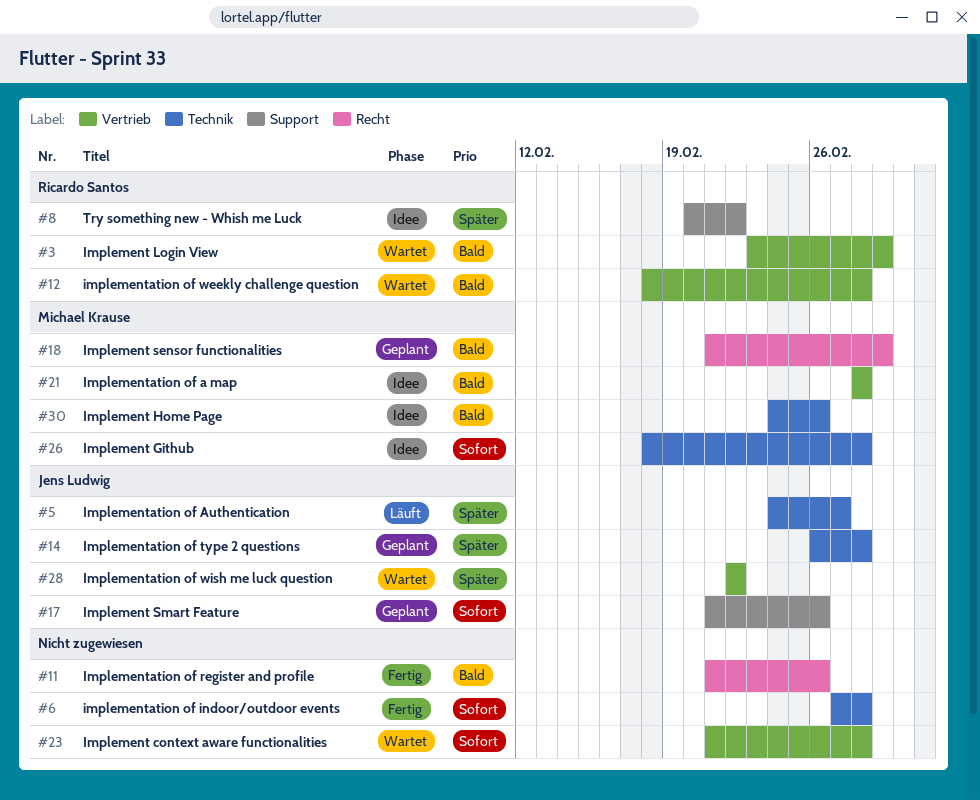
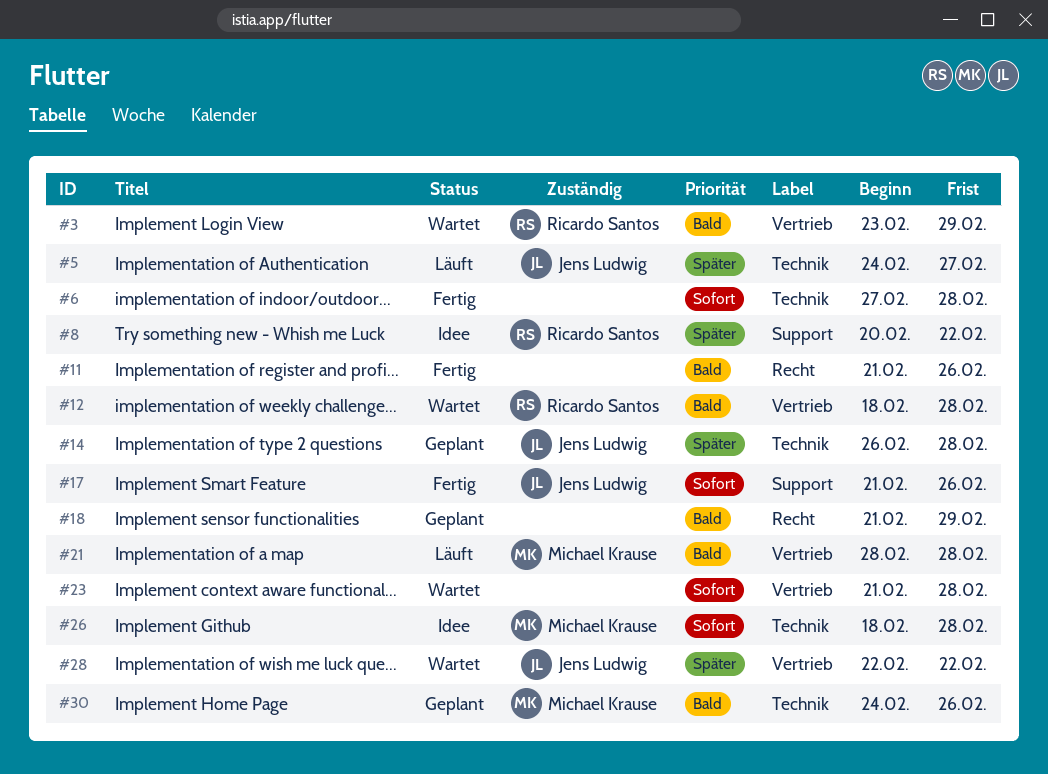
#17, status: Geplant -> Fertig
#18, owner: Michael Krause -> none
#21, status: Idee -> Läuft
#30, status: Idee -> Geplant

